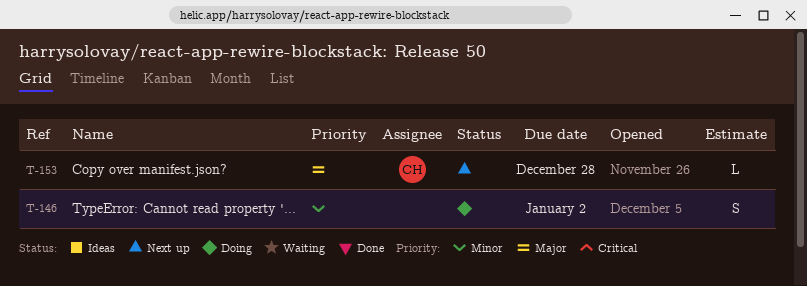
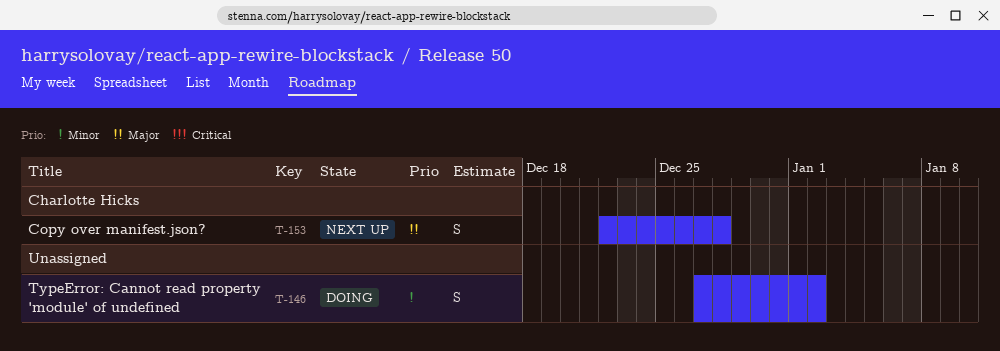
T-153, estimate: L -> S

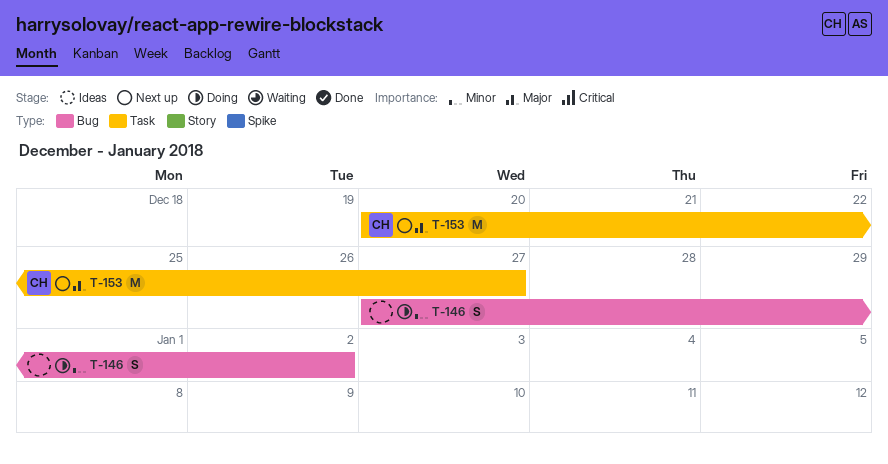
T-153, estimate: S -> M
T-153, start: Dec 22 -> Dec 20
T-153, due: Dec 28 -> Dec 27

